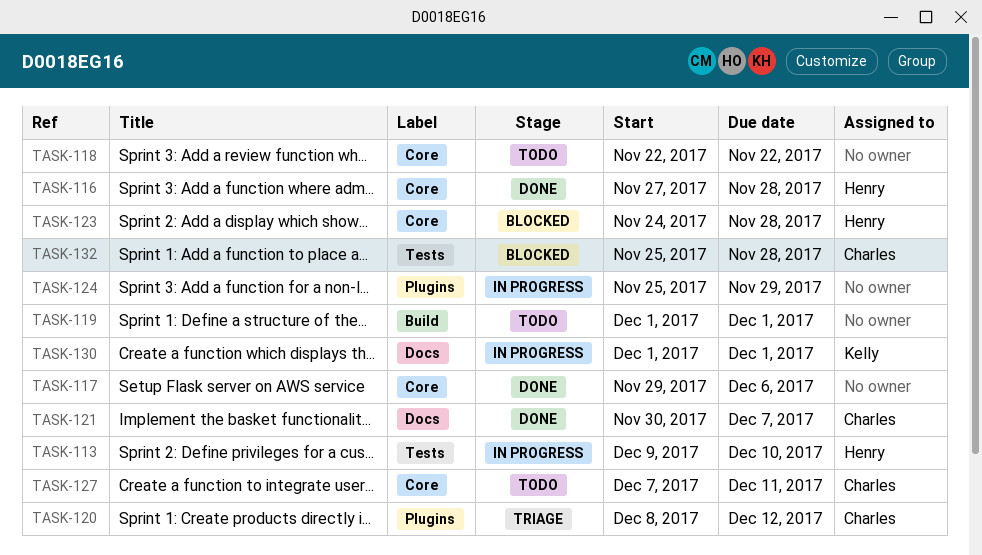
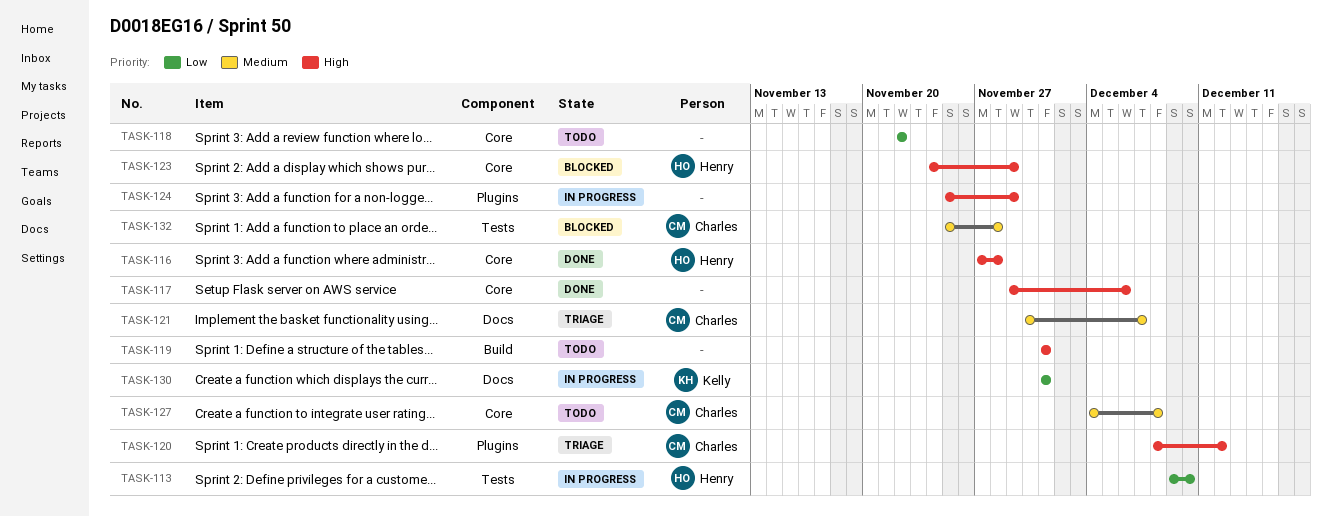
TASK-121, status: Done -> Triage
TASK-123, due: Nov 28 -> Nov 29
TASK-127, start: Dec 7 -> Dec 4
TASK-127, due: Dec 11 -> Dec 8

